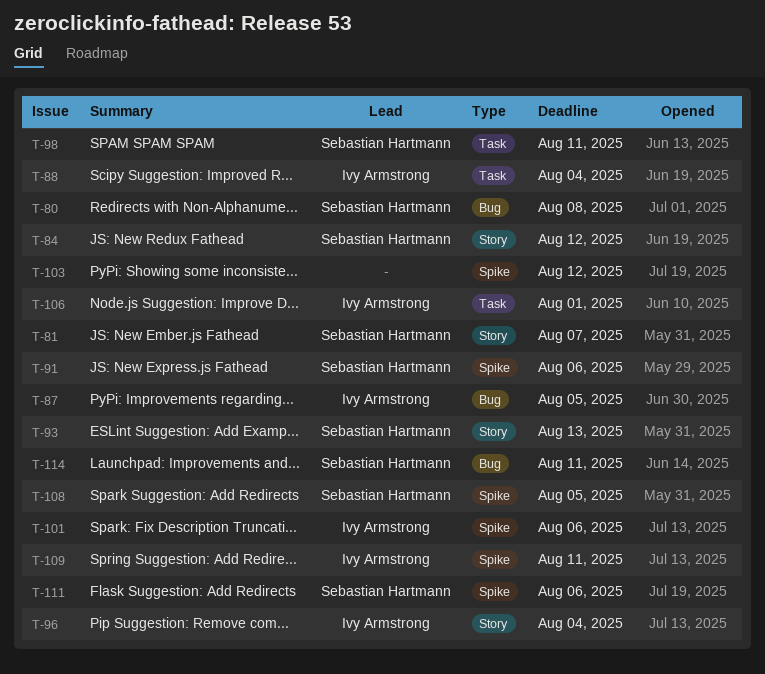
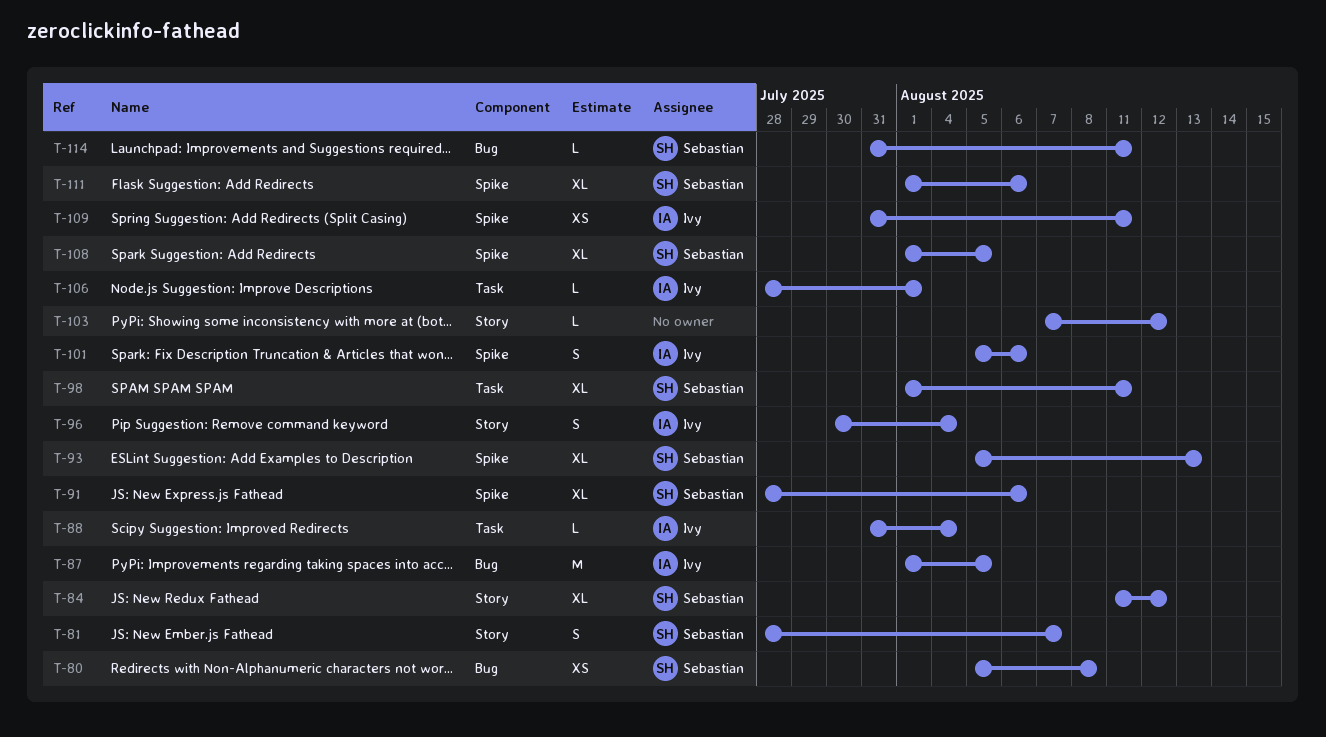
T-93, label: Story -> Spike
T-103, label: Spike -> Story

